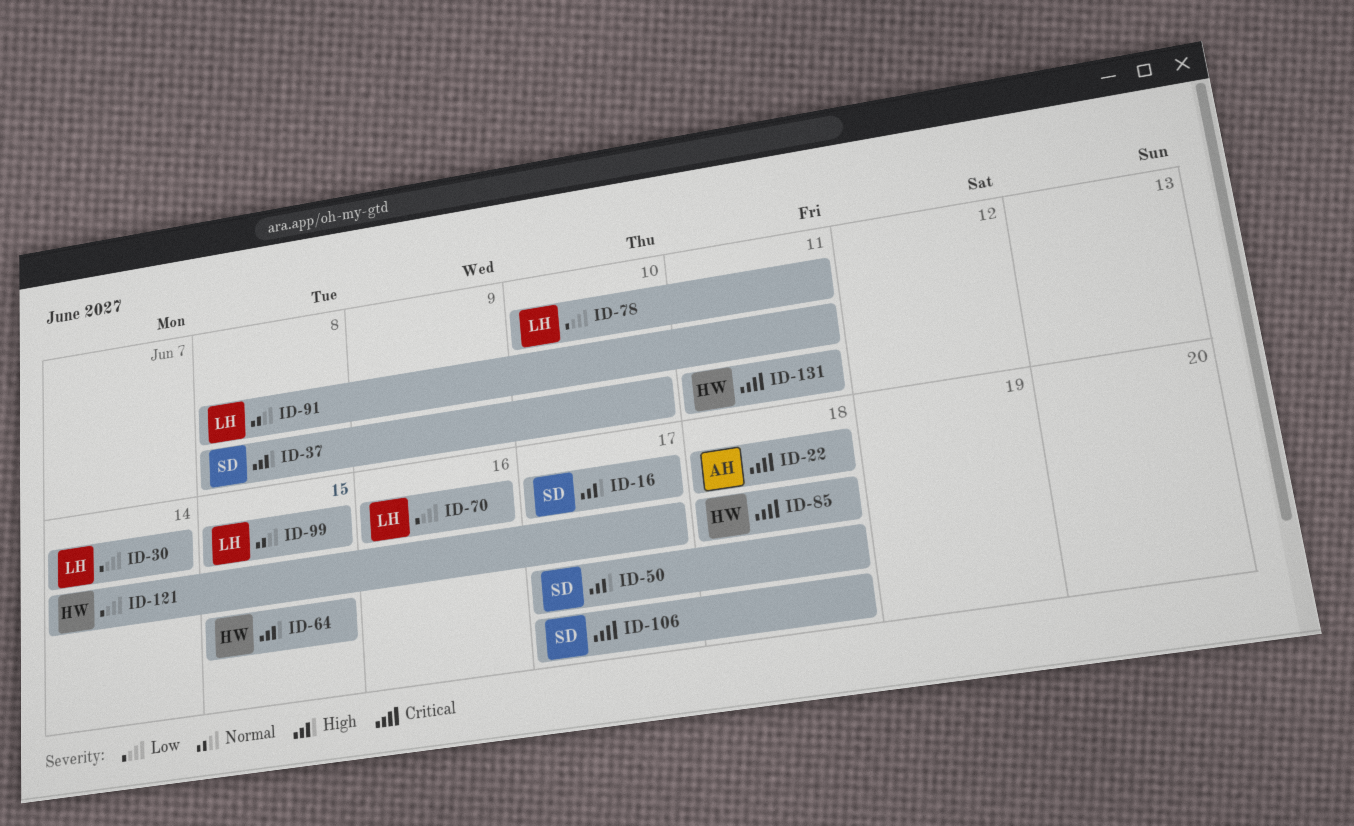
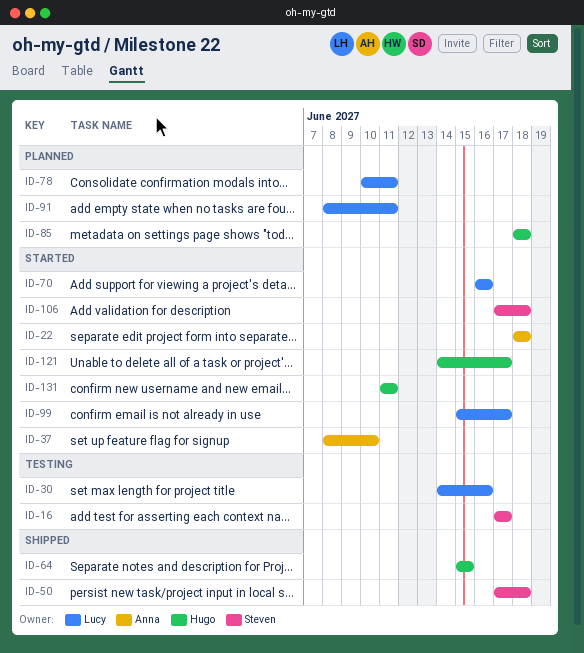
ID-30, due: Jun 14 -> Jun 16
ID-37, owner: Steven -> Anna
ID-99, due: Jun 15 -> Jun 17

